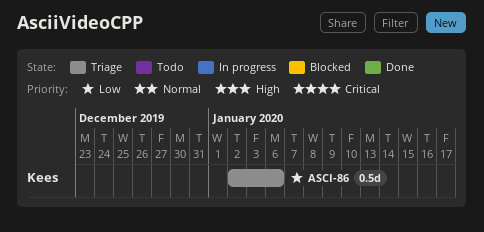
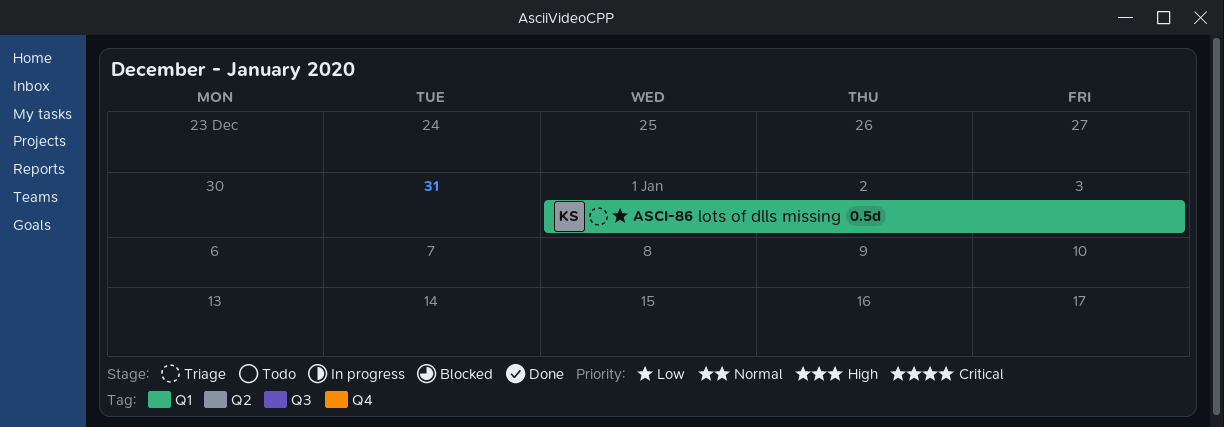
ASCI-86, start: Jan 2 -> Jan 1
ASCI-86, due: Jan 6 -> Jan 3

